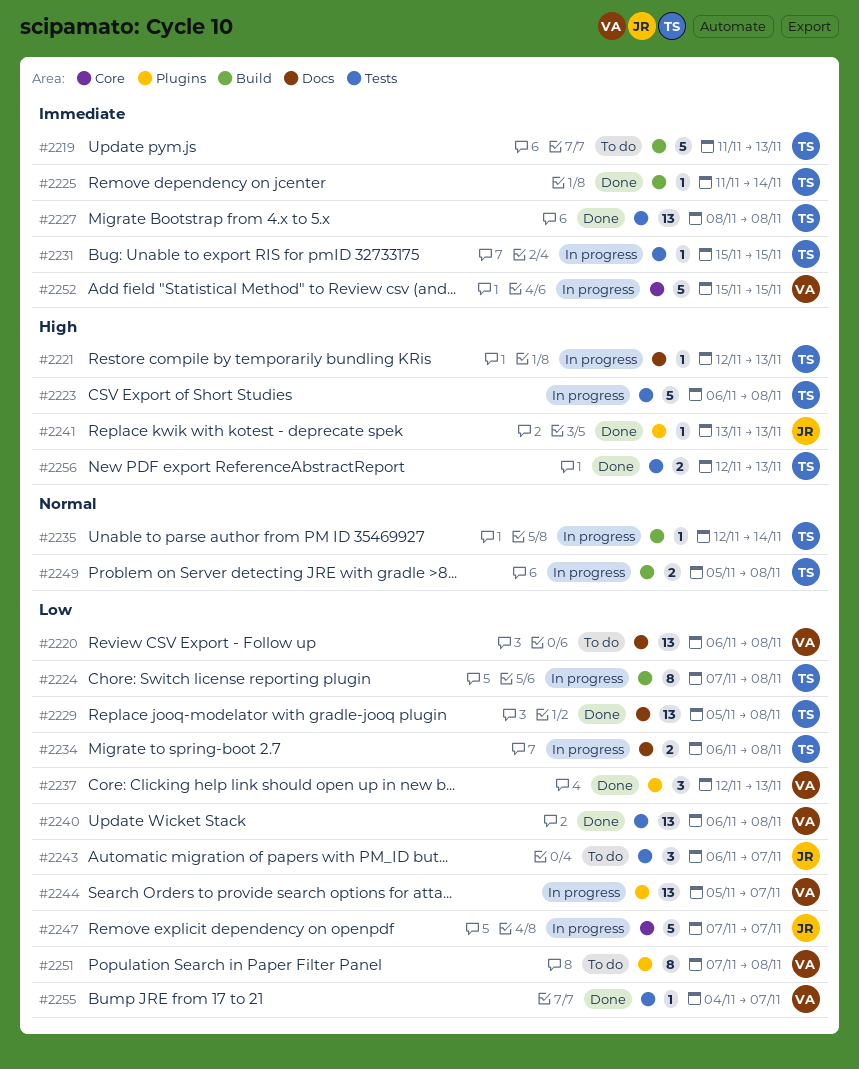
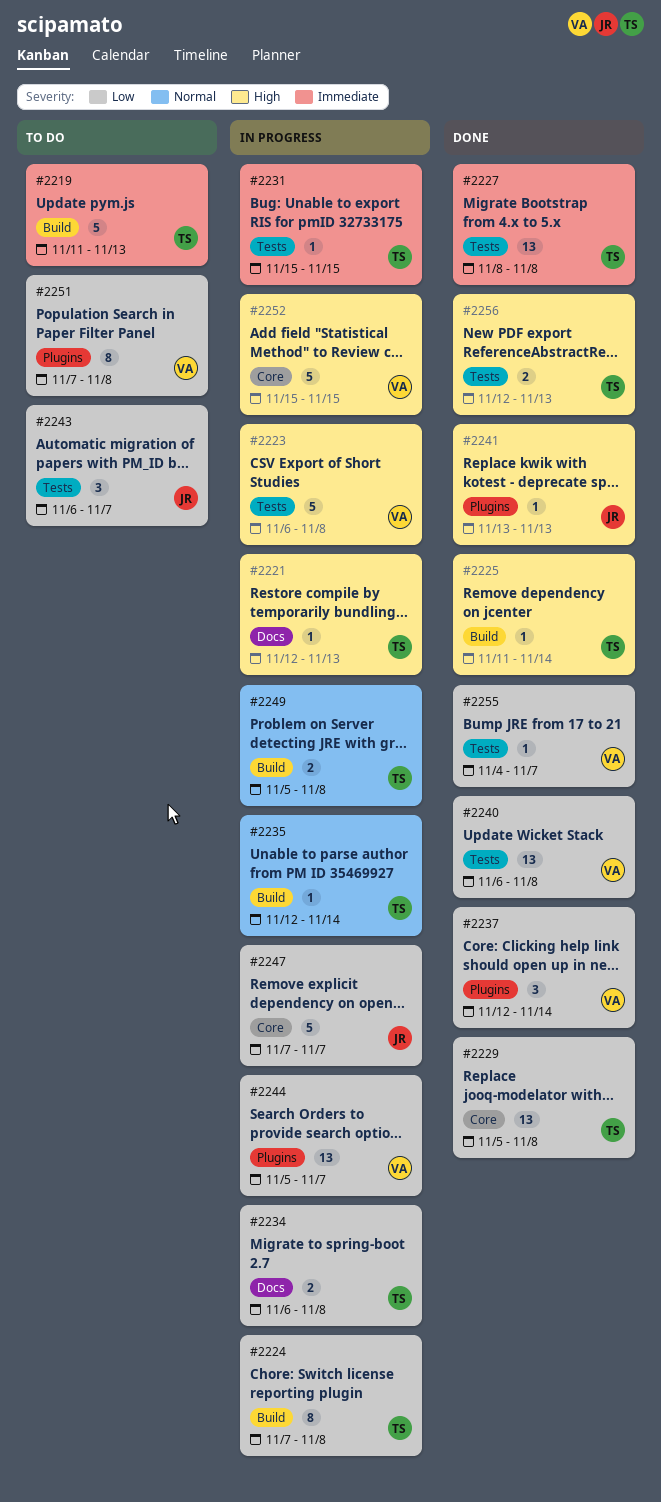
#2220: present -> none
#2223, owner: TS -> VA
#2225, priority: Immediate -> High
#2229, label: Docs -> Core
#2237, due: Nov 13 -> Nov 14
#2252, priority: Immediate -> High

